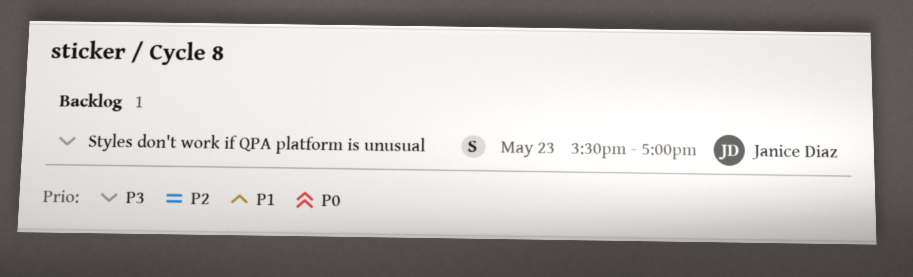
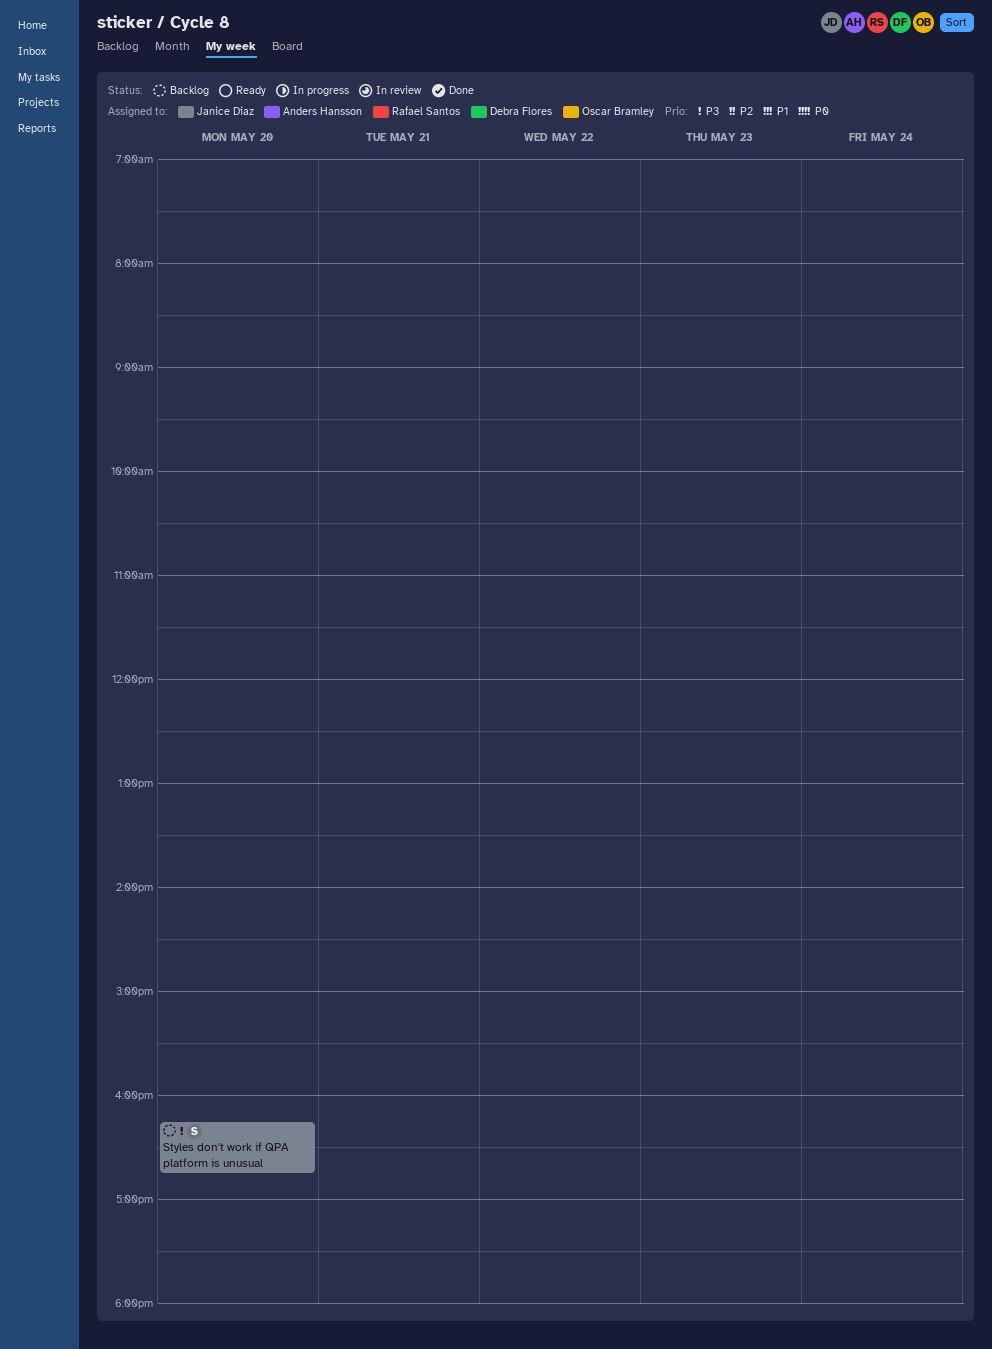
Styles don't work if QPA platform is unusual, day: May 23 -> May 20
Styles don't work if QPA platform is unusual, begins: 15:30 -> 16:15
Styles don't work if QPA platform is unusual, ends: 17:00 -> 16:45

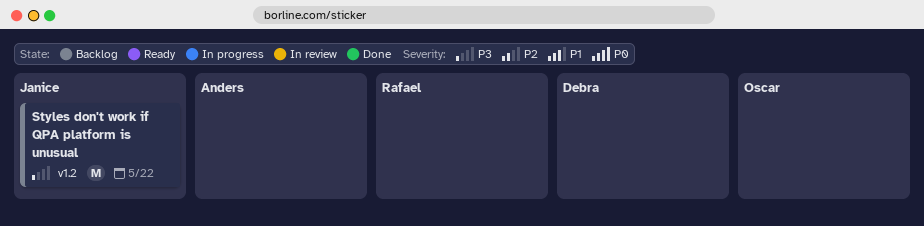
Styles don't work if QPA platform is unusual, estimate: S -> M
Styles don't work if QPA platform is unusual, day: May 20 -> May 22

